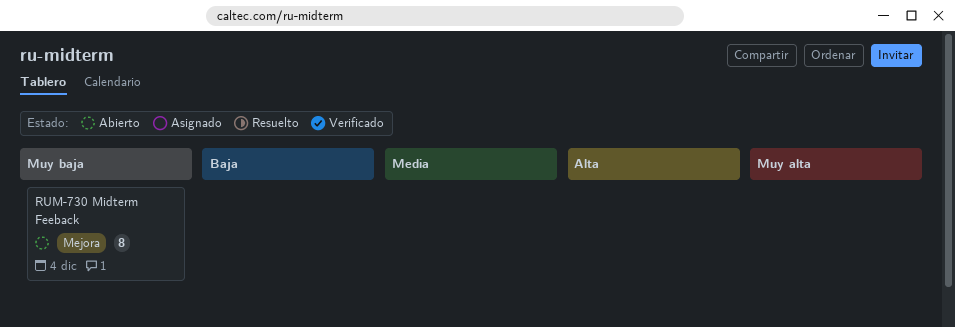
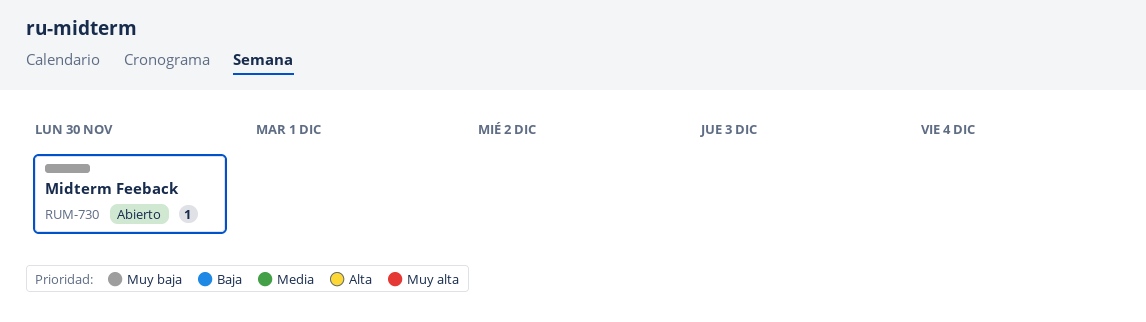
RUM-730, estimate: 8 -> 1
RUM-730, due: Dec 4 -> Nov 30

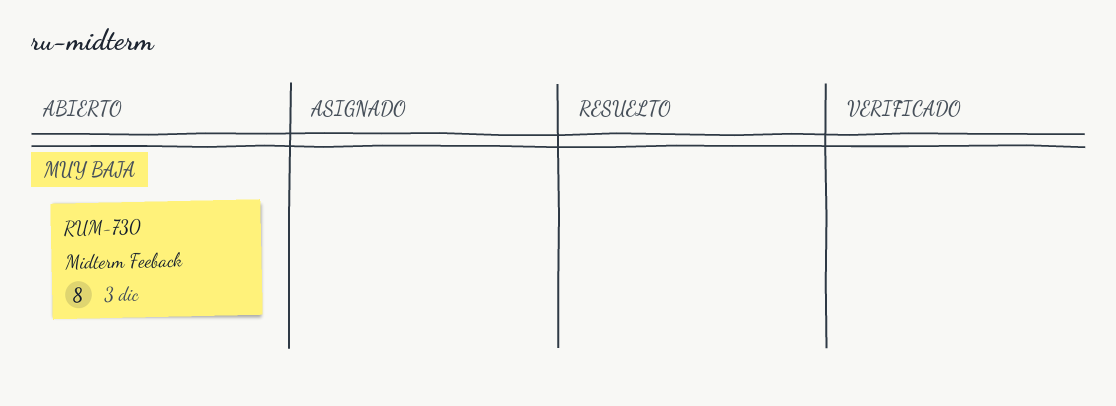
RUM-730, estimate: 1 -> 8
RUM-730, due: Nov 30 -> Dec 3

